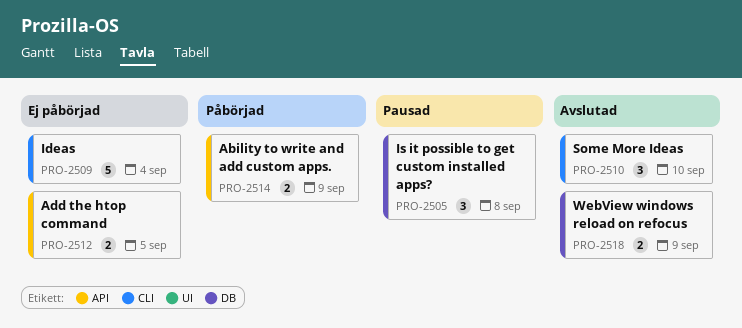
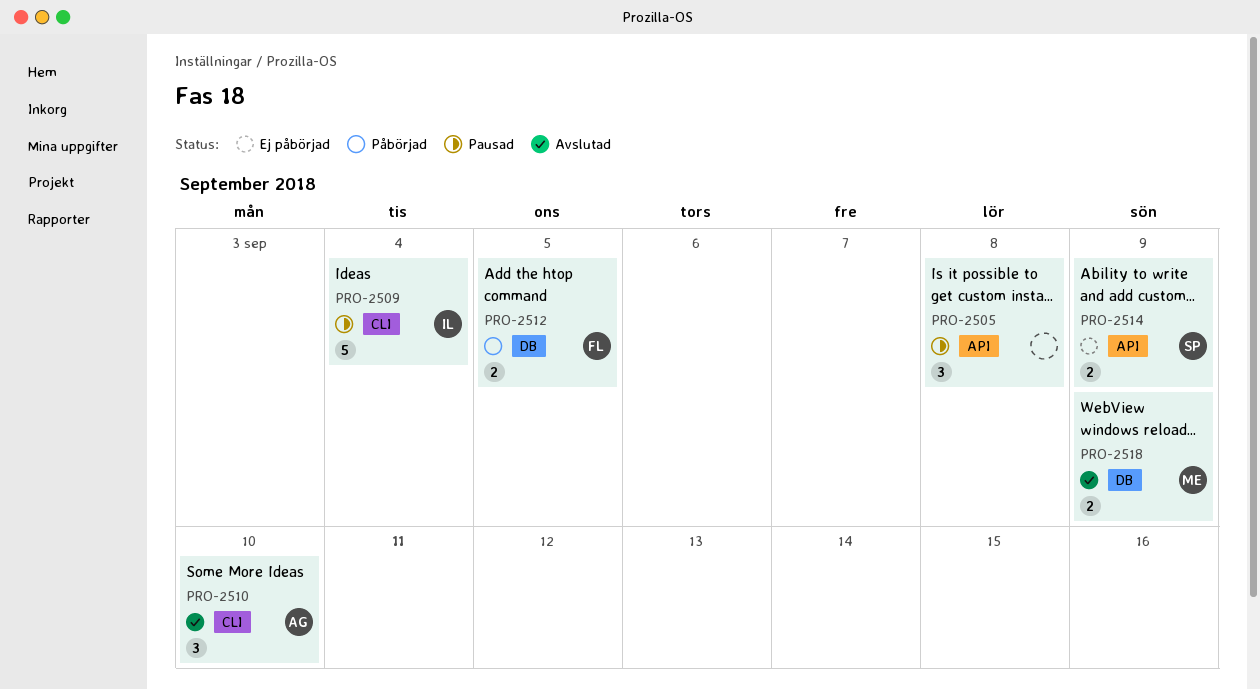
PRO-2505, label: DB -> API
PRO-2509, status: Ej påbörjad -> Pausad
PRO-2512, status: Ej påbörjad -> Påbörjad
PRO-2512, label: API -> DB
PRO-2514, status: Påbörjad -> Ej påbörjad

